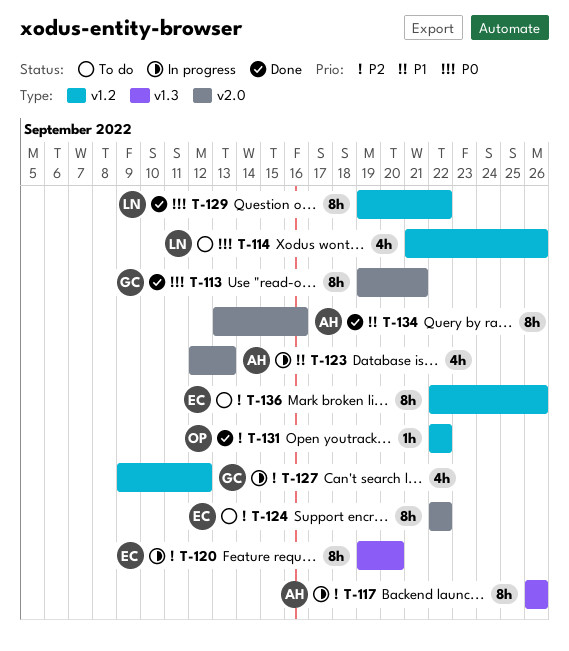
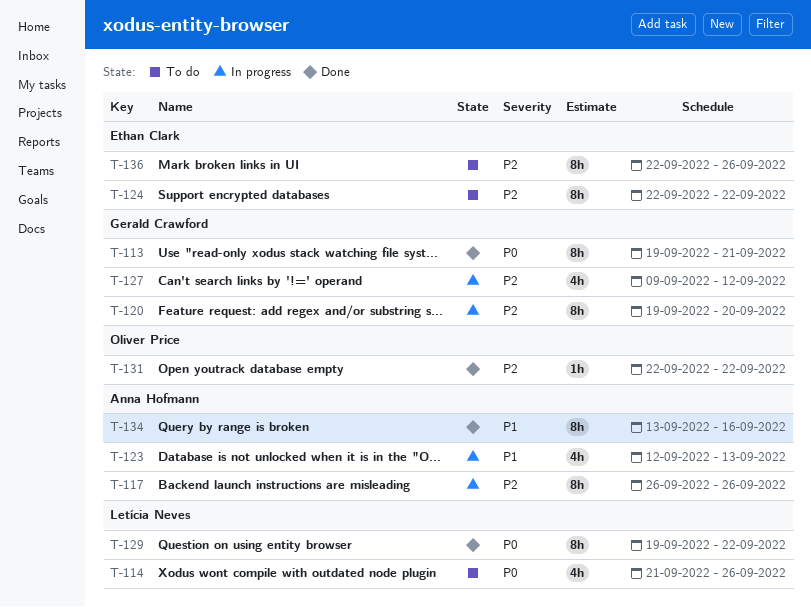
T-120, owner: Ethan Clark -> Gerald Crawford

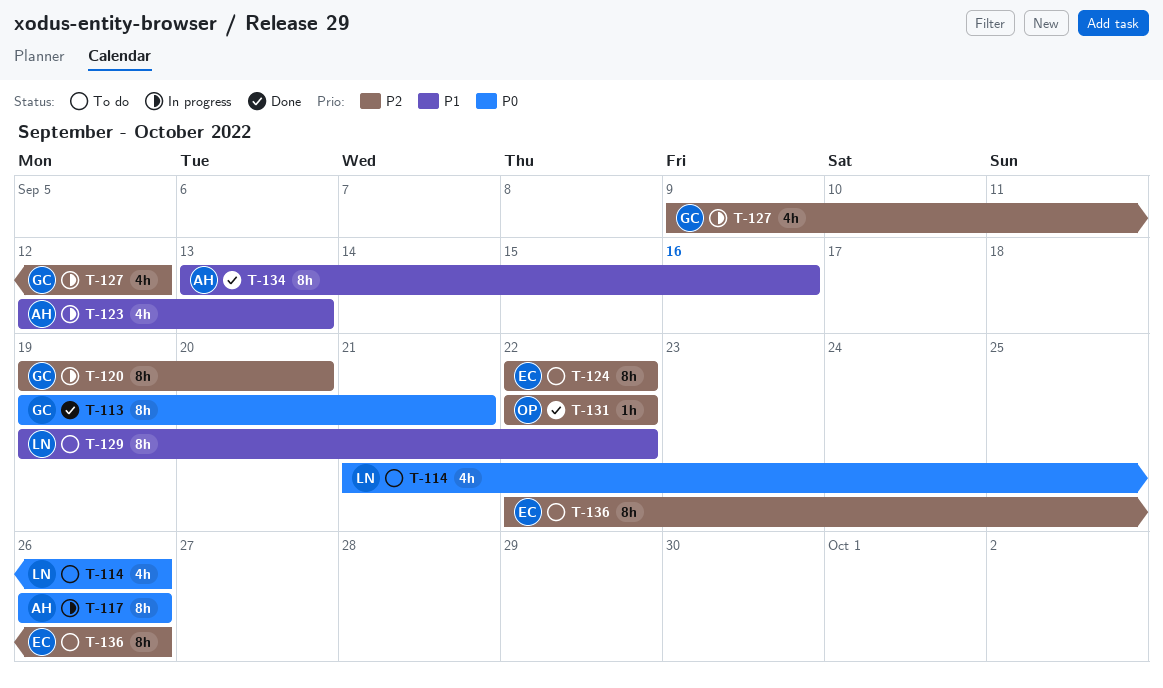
T-117, priority: P2 -> P0
T-129, status: Done -> To do
T-129, priority: P0 -> P1

